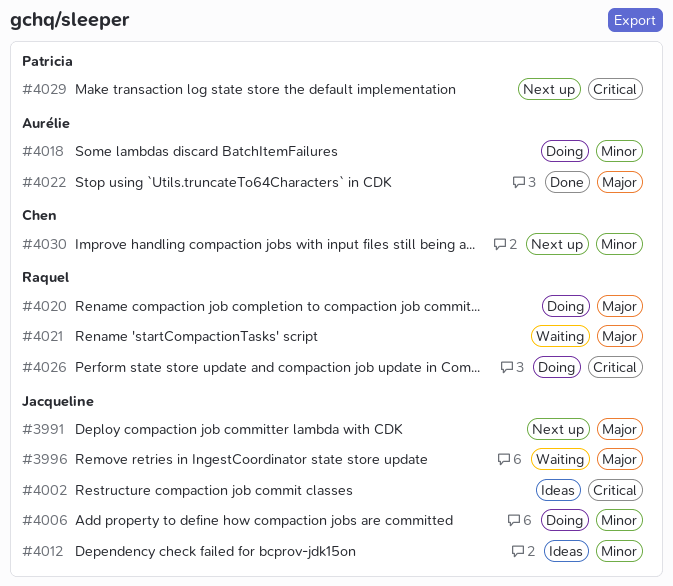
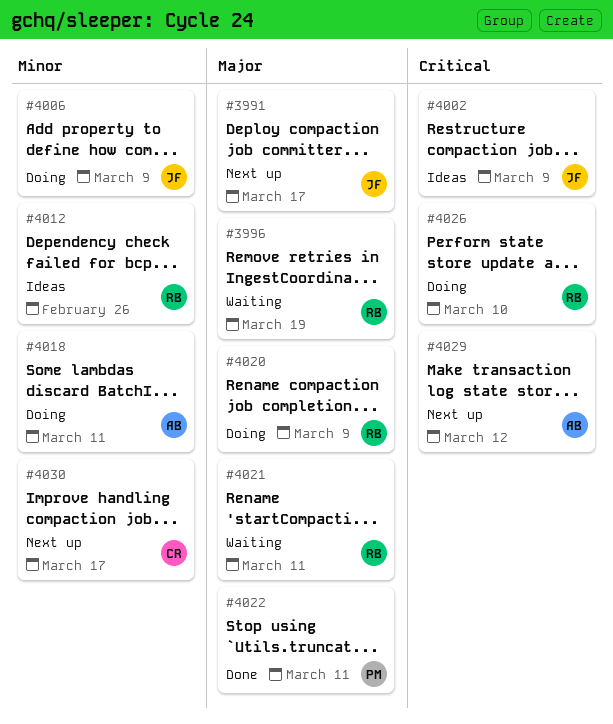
#3996, owner: Jacqueline -> Raquel
#4012, owner: Jacqueline -> Raquel
#4022, owner: Aurélie -> Patricia
#4029, owner: Patricia -> Aurélie

